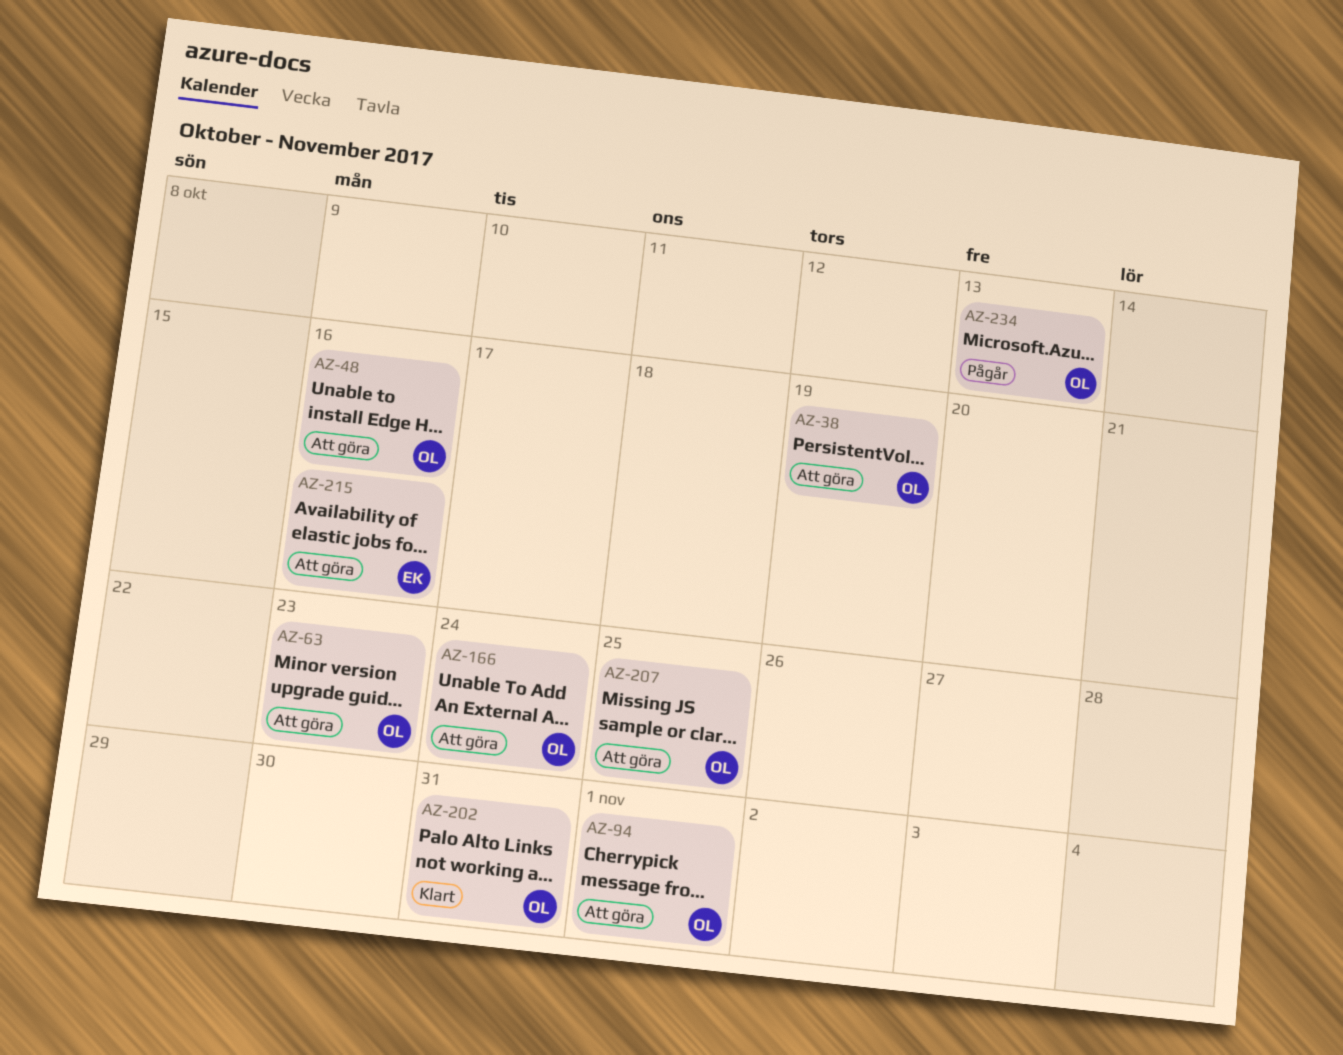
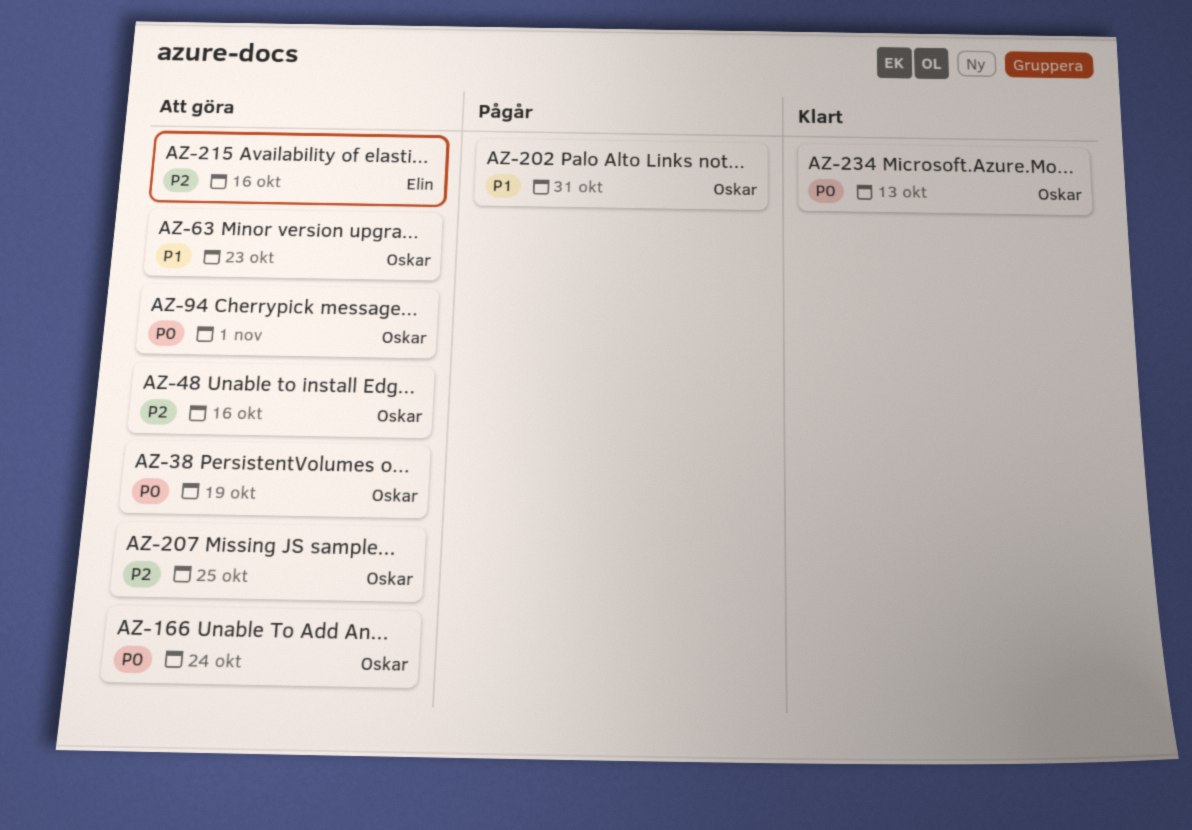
AZ-202, status: Klart -> Pågår
AZ-234, status: Pågår -> Klart

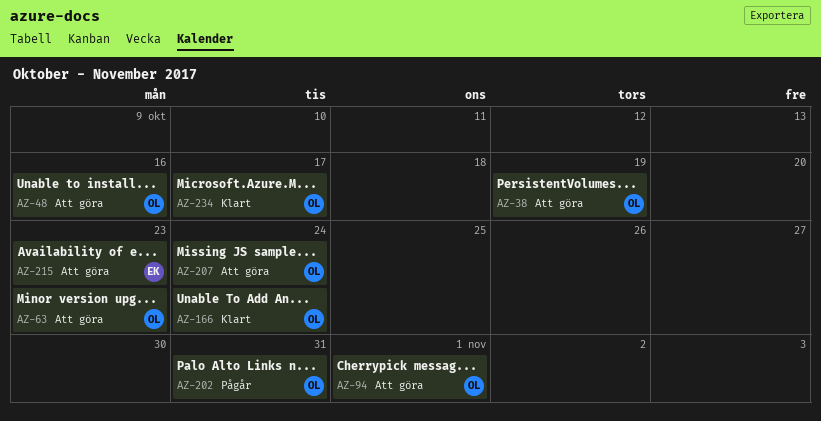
AZ-166, status: Att göra -> Klart
AZ-207, due: Oct 25 -> Oct 24
AZ-215, due: Oct 16 -> Oct 23
AZ-234, due: Oct 13 -> Oct 17

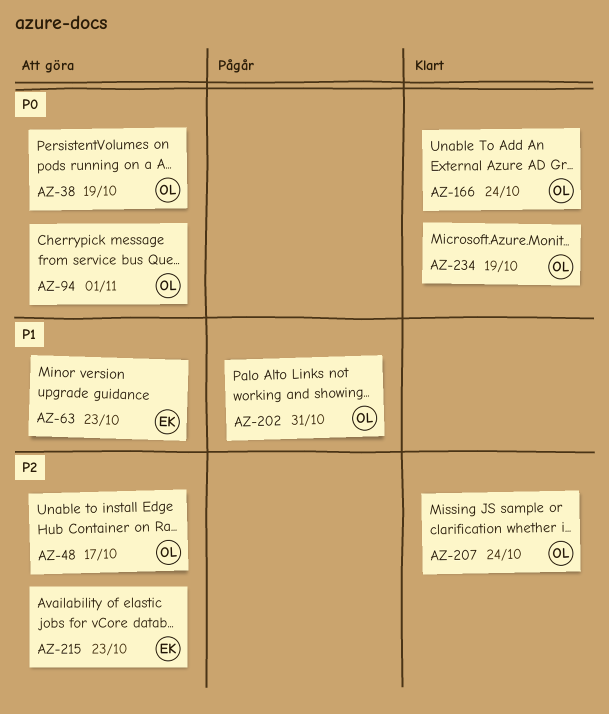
AZ-48, due: Oct 16 -> Oct 17
AZ-63, owner: OL -> EK
AZ-207, status: Att göra -> Klart
AZ-234, due: Oct 17 -> Oct 19

